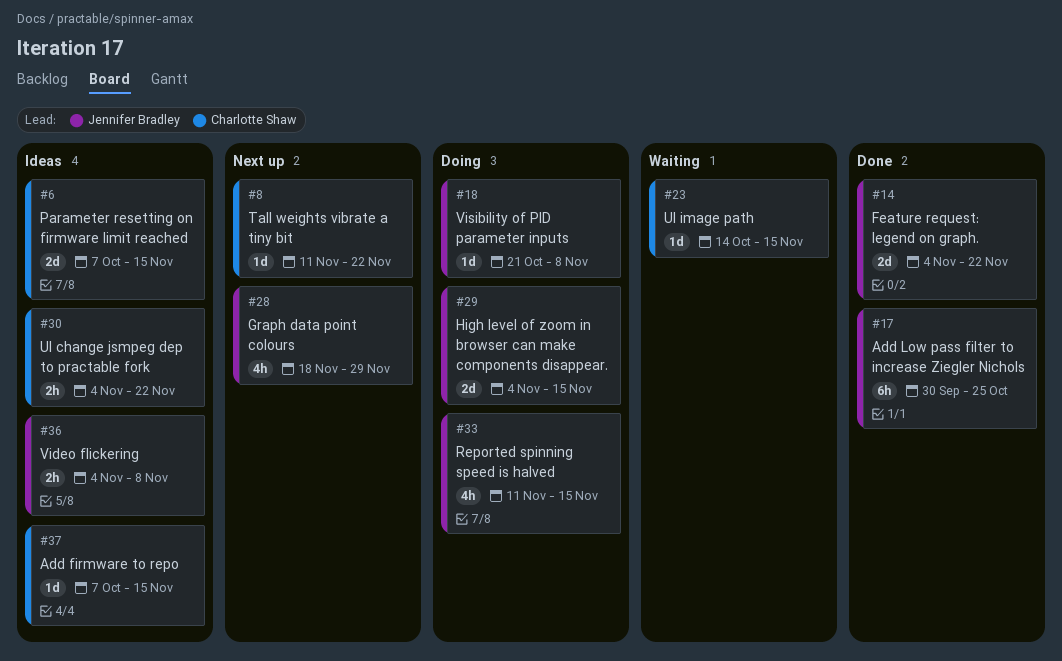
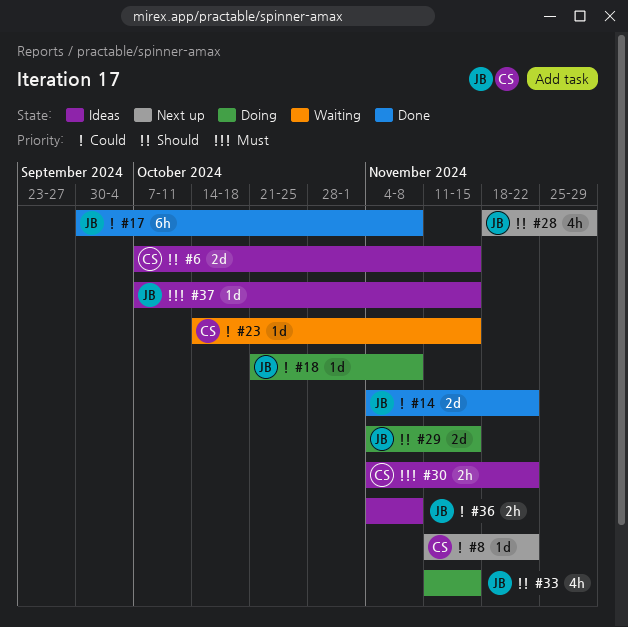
#17, due: Oct 25 -> Nov 8
#37, owner: Charlotte Shaw -> Jennifer Bradley

